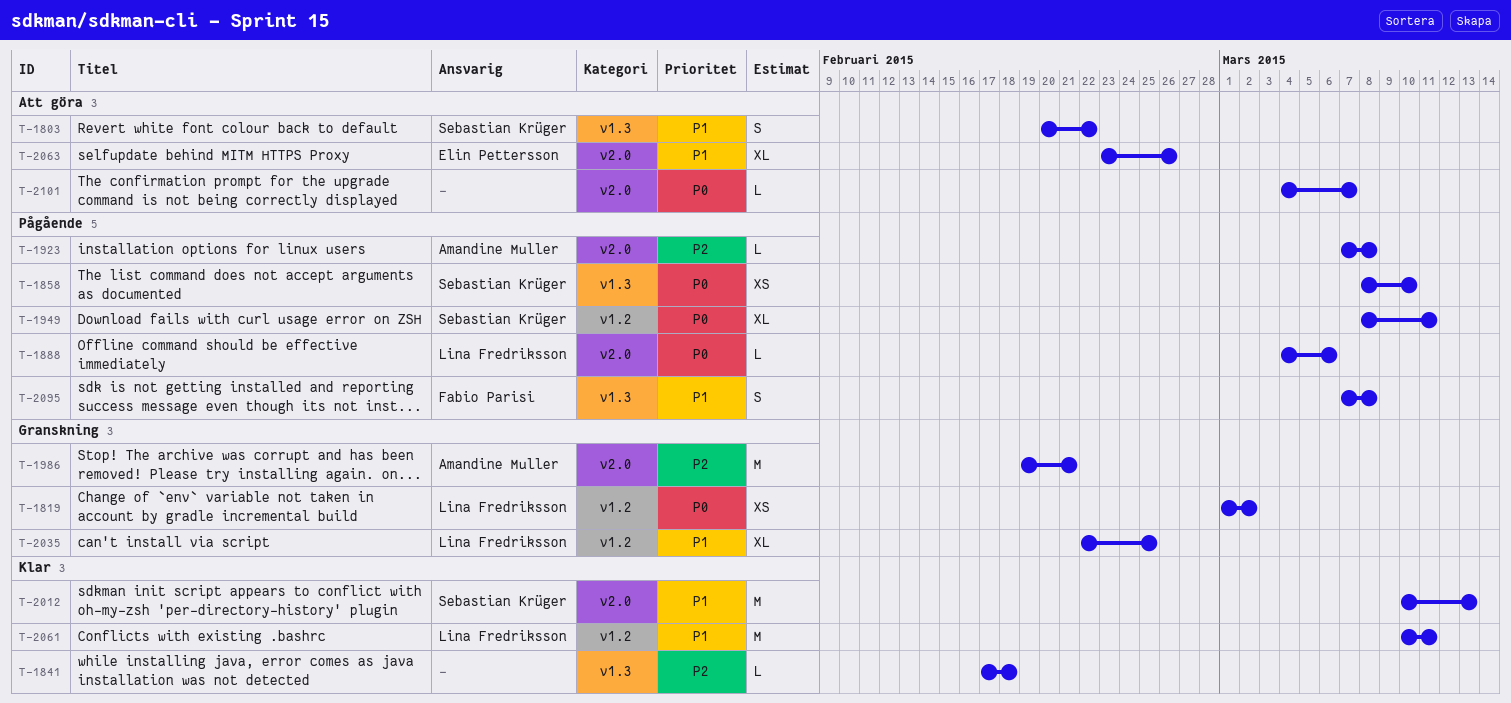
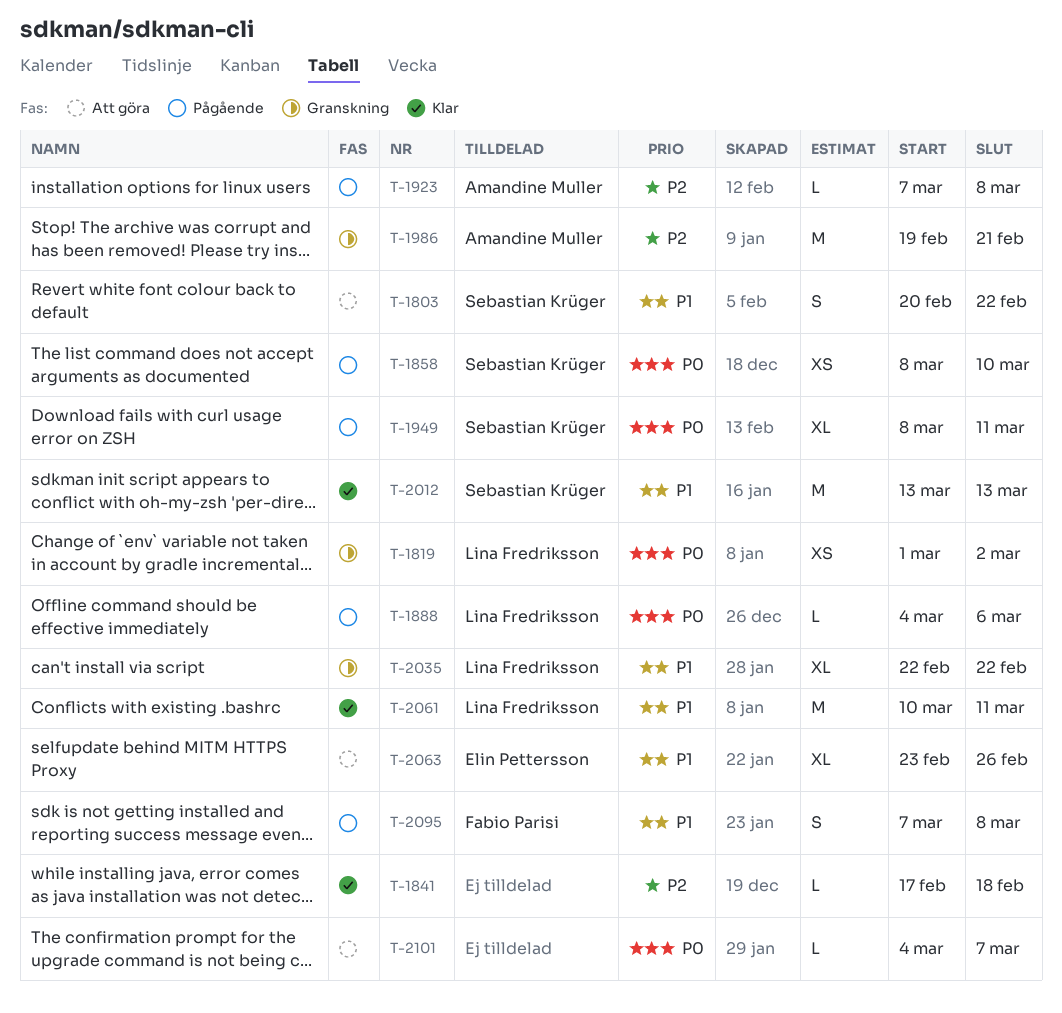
T-2012, start: Mar 10 -> Mar 13
T-2035, due: Feb 25 -> Feb 22

